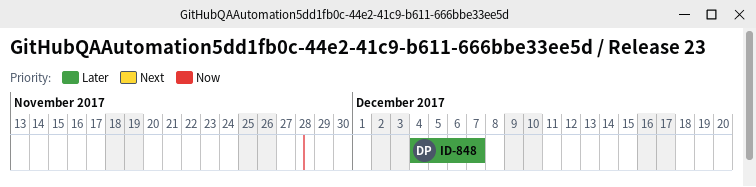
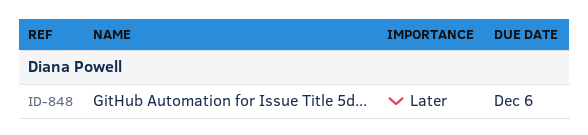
ID-848, due: Dec 7 -> Dec 6

